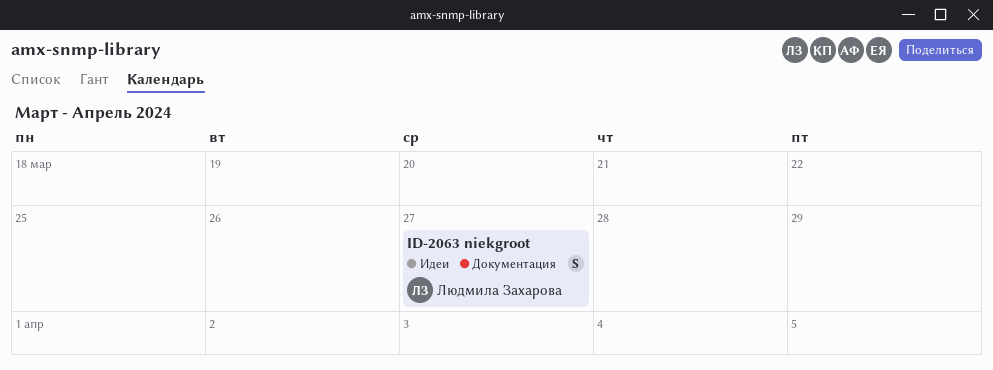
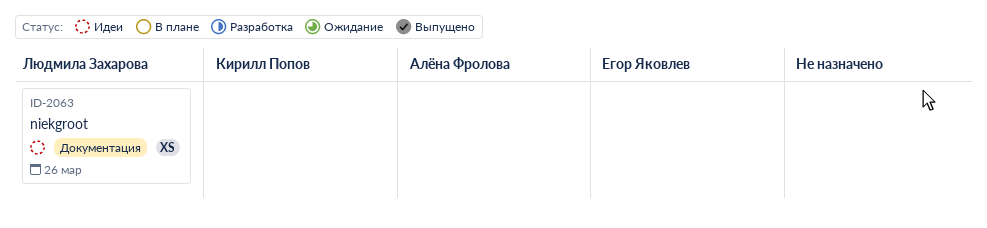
ID-2063, estimate: S -> XS
ID-2063, due: Mar 27 -> Mar 26

